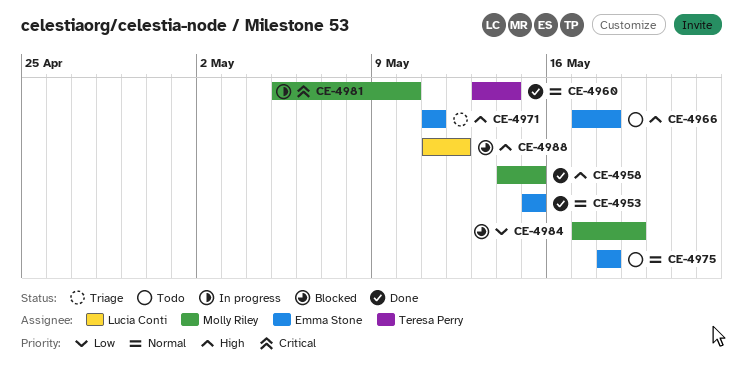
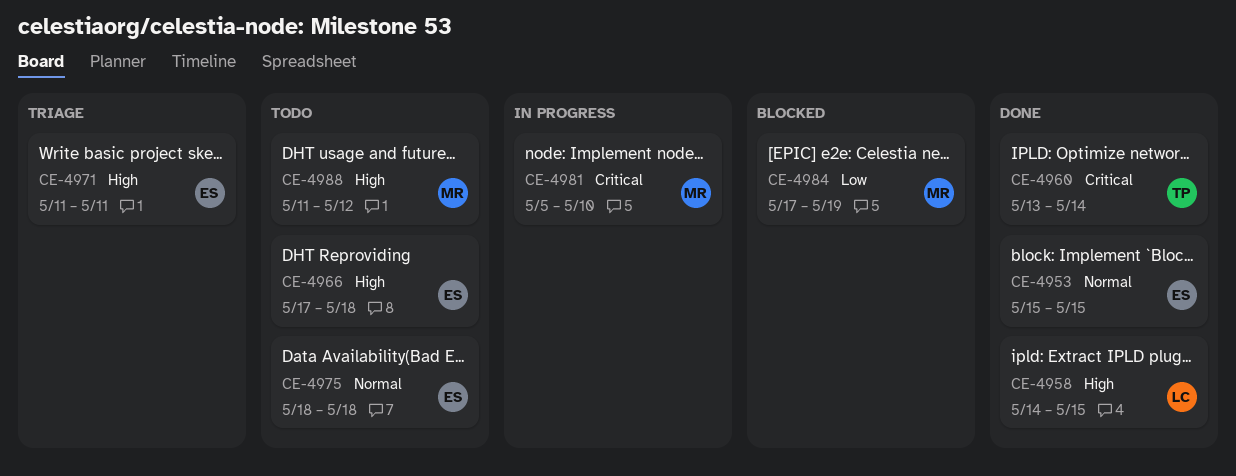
CE-4958, owner: Molly Riley -> Lucia Conti
CE-4960, priority: Normal -> Critical
CE-4988, status: Blocked -> Todo
CE-4988, owner: Lucia Conti -> Molly Riley

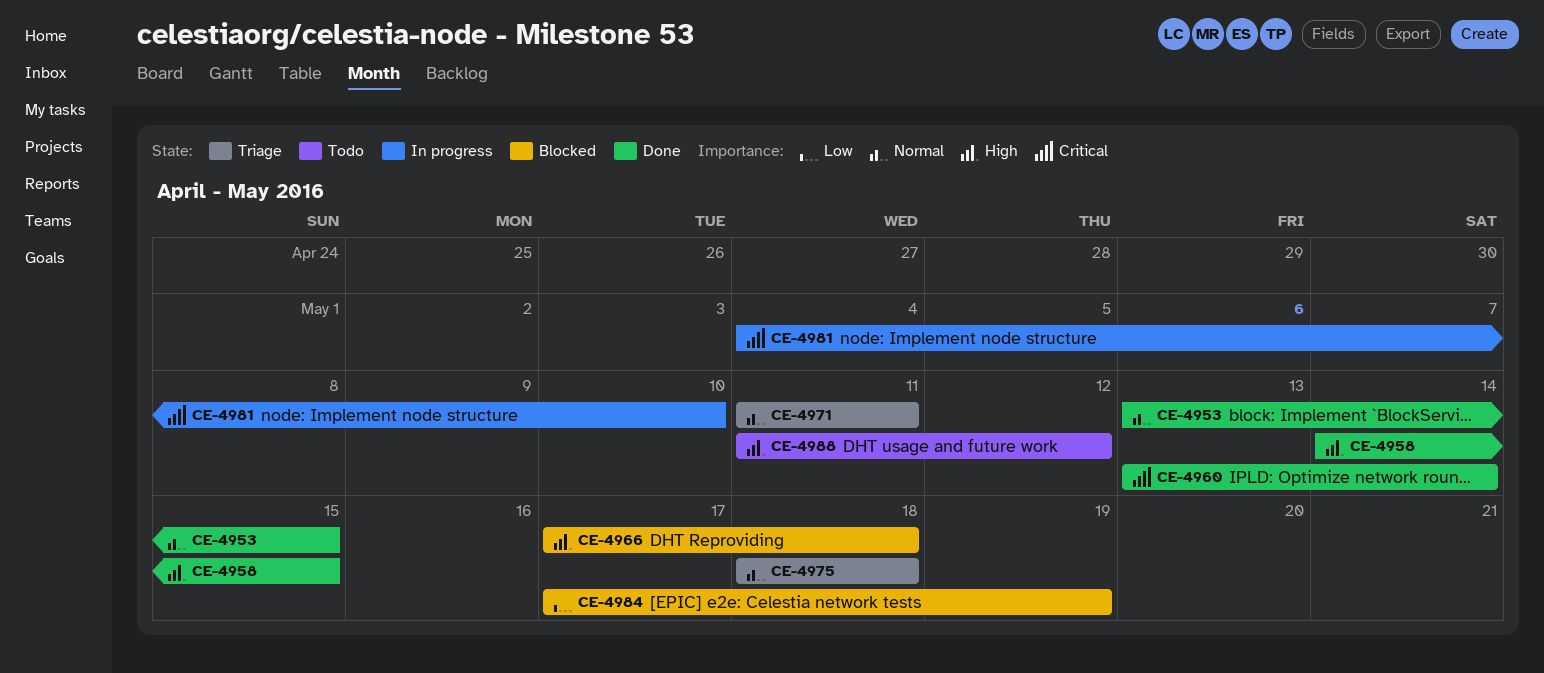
CE-4953, start: May 15 -> May 13
CE-4966, status: Todo -> Blocked
CE-4971, priority: High -> Normal
CE-4975, status: Todo -> Triage
CE-4981, start: May 5 -> May 4

